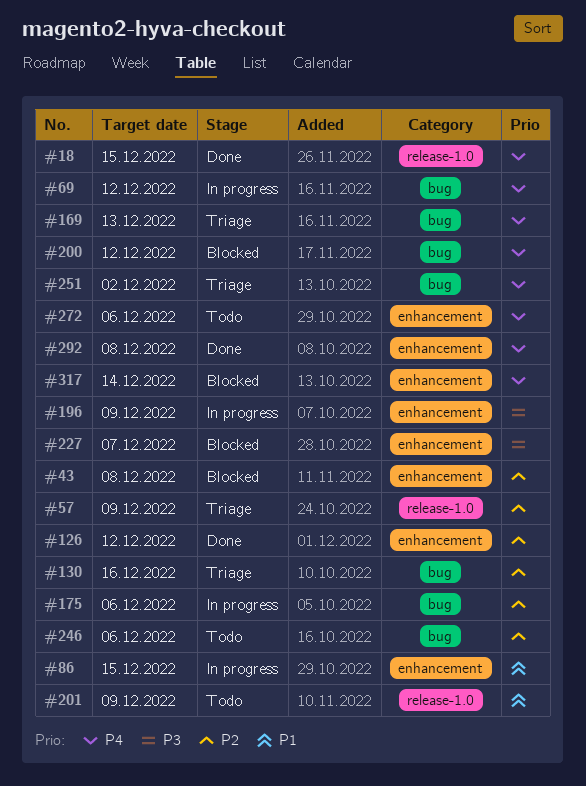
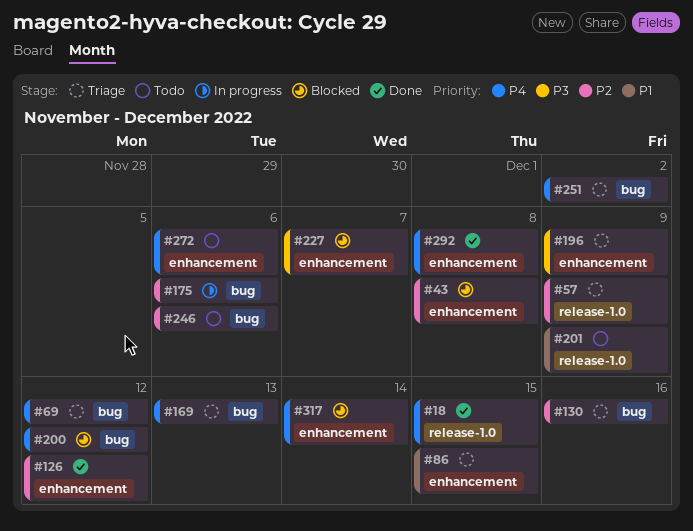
#69, status: In progress -> Triage
#86, status: In progress -> Triage
#196, status: In progress -> Triage

